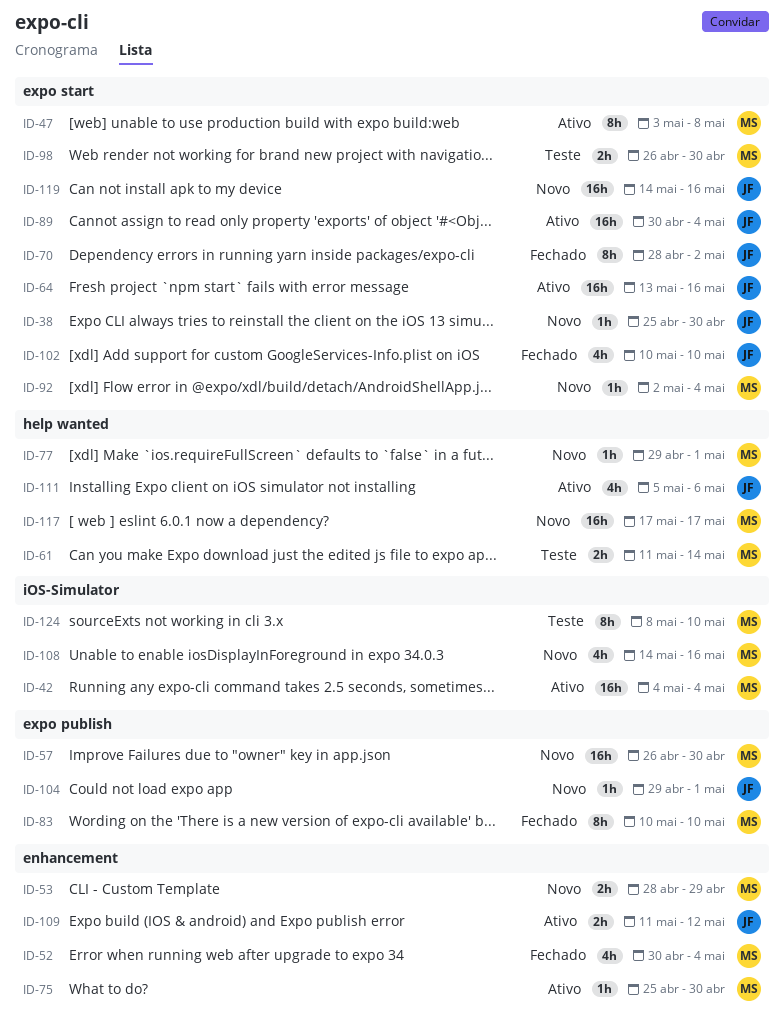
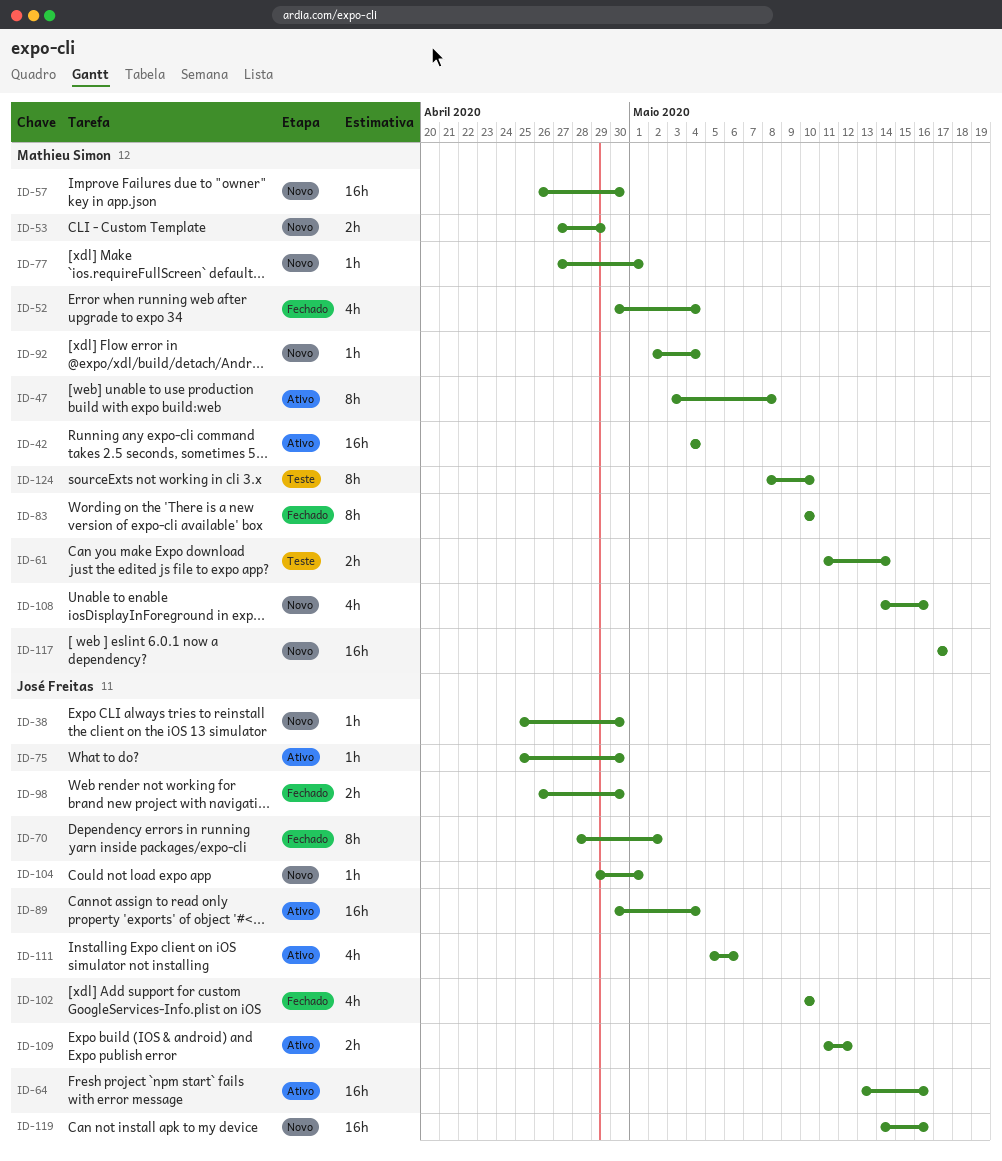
ID-53, start: Apr 28 -> Apr 27
ID-75, owner: Mathieu Simon -> José Freitas
ID-77, start: Apr 29 -> Apr 27
ID-98, status: Teste -> Fechado
ID-98, owner: Mathieu Simon -> José Freitas

